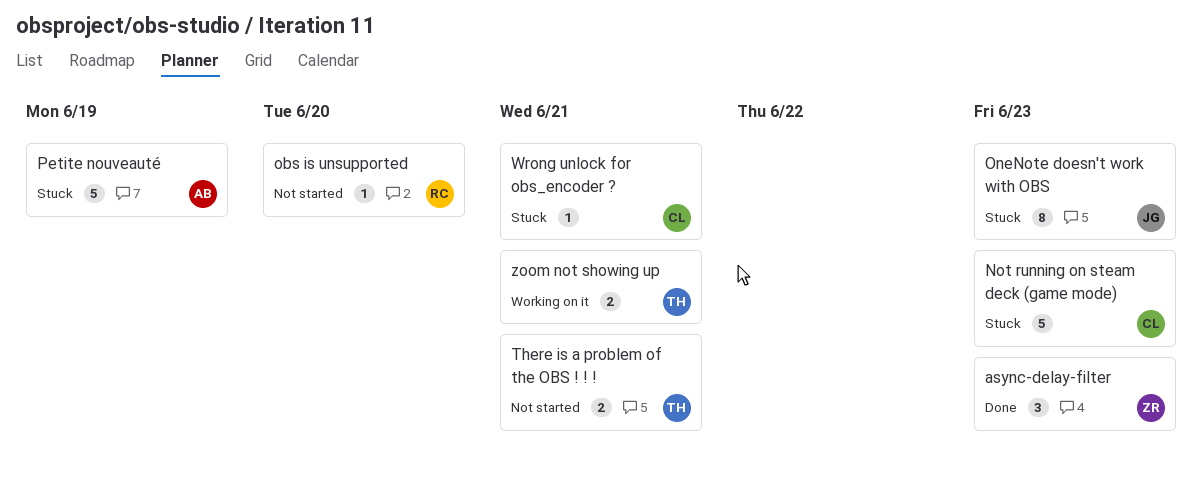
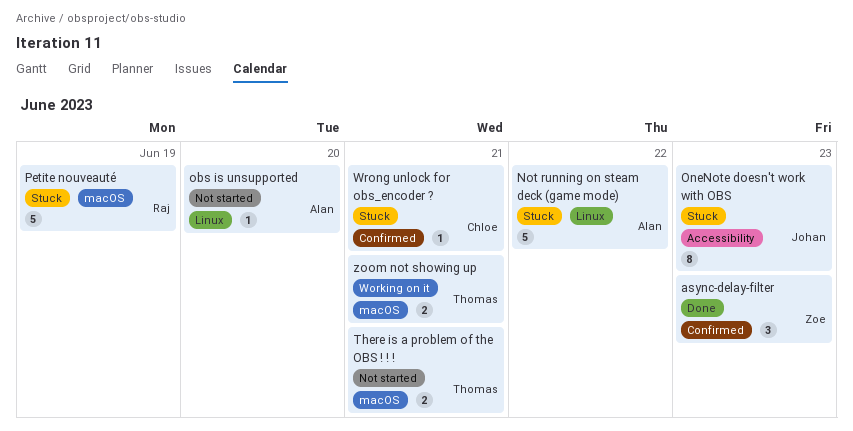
Not running on steam deck (game mode), owner: Chloe -> Alan
Not running on steam deck (game mode), due: Jun 23 -> Jun 22
obs is unsupported, owner: Raj -> Alan
Petite nouveauté, owner: Alan -> Raj

